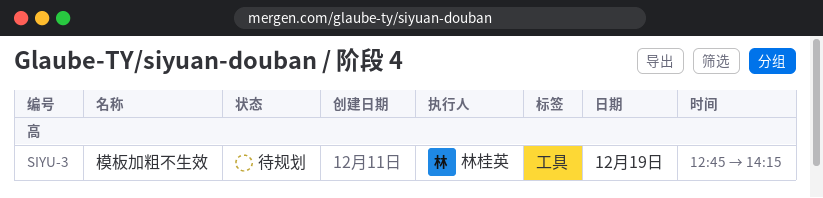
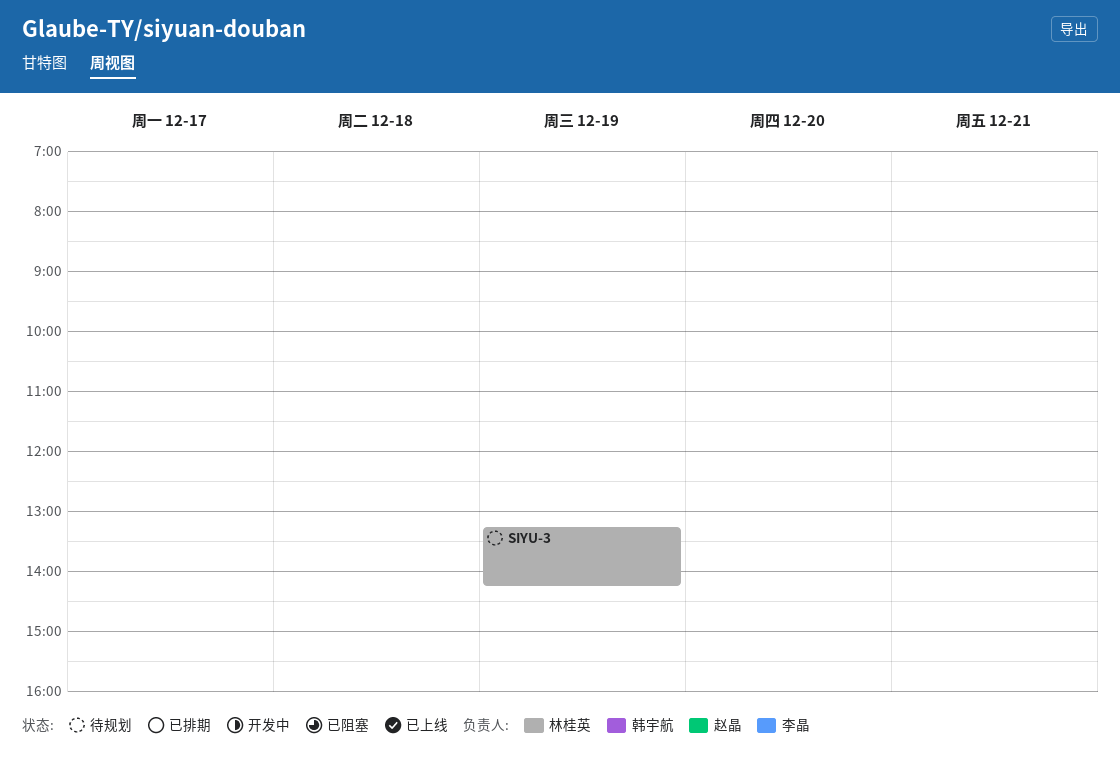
SIYU-3, begins: 12:45 -> 13:15

